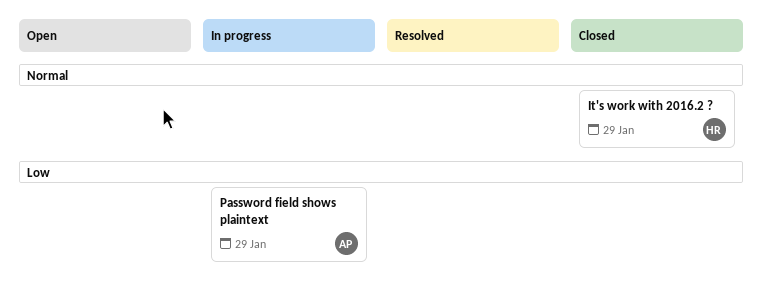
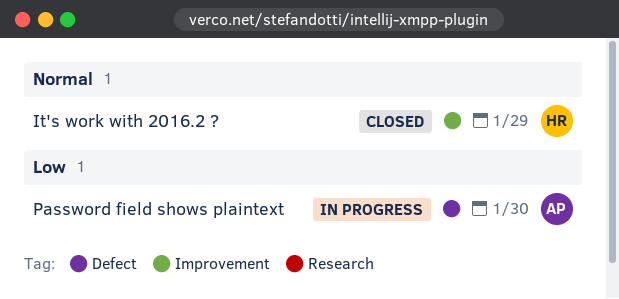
Password field shows plaintext, due: Jan 29 -> Jan 30

